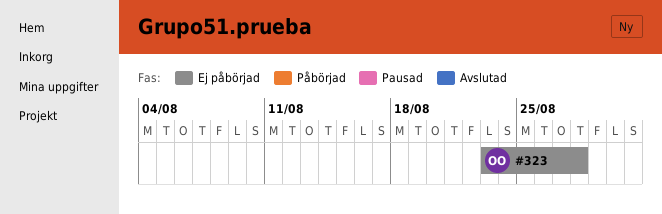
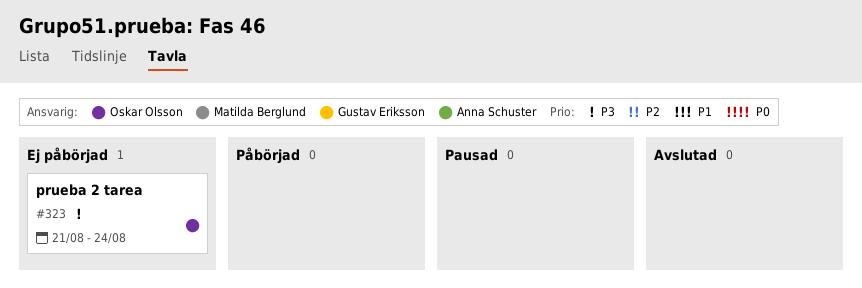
#323, start: Aug 23 -> Aug 21
#323, due: Aug 28 -> Aug 24

